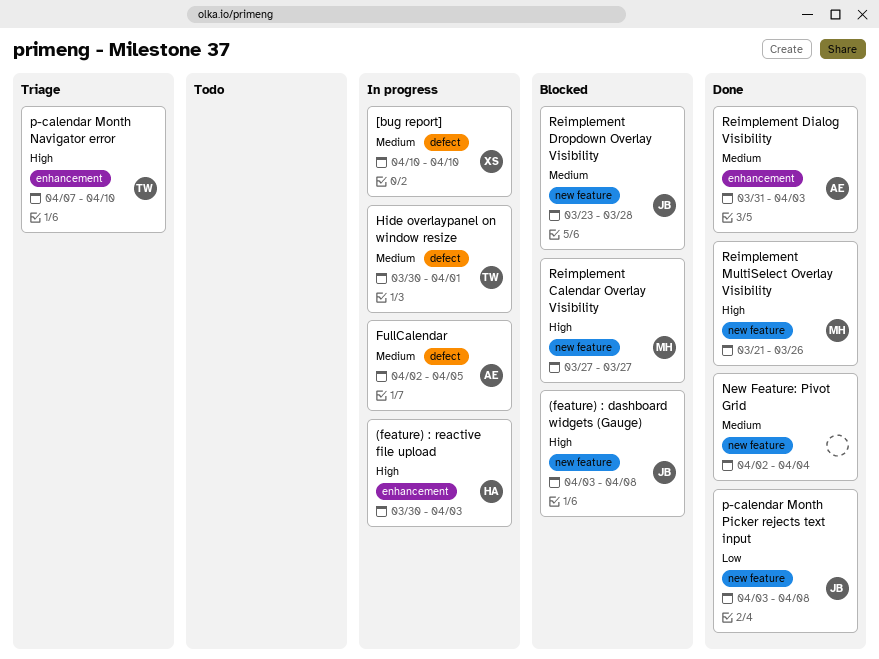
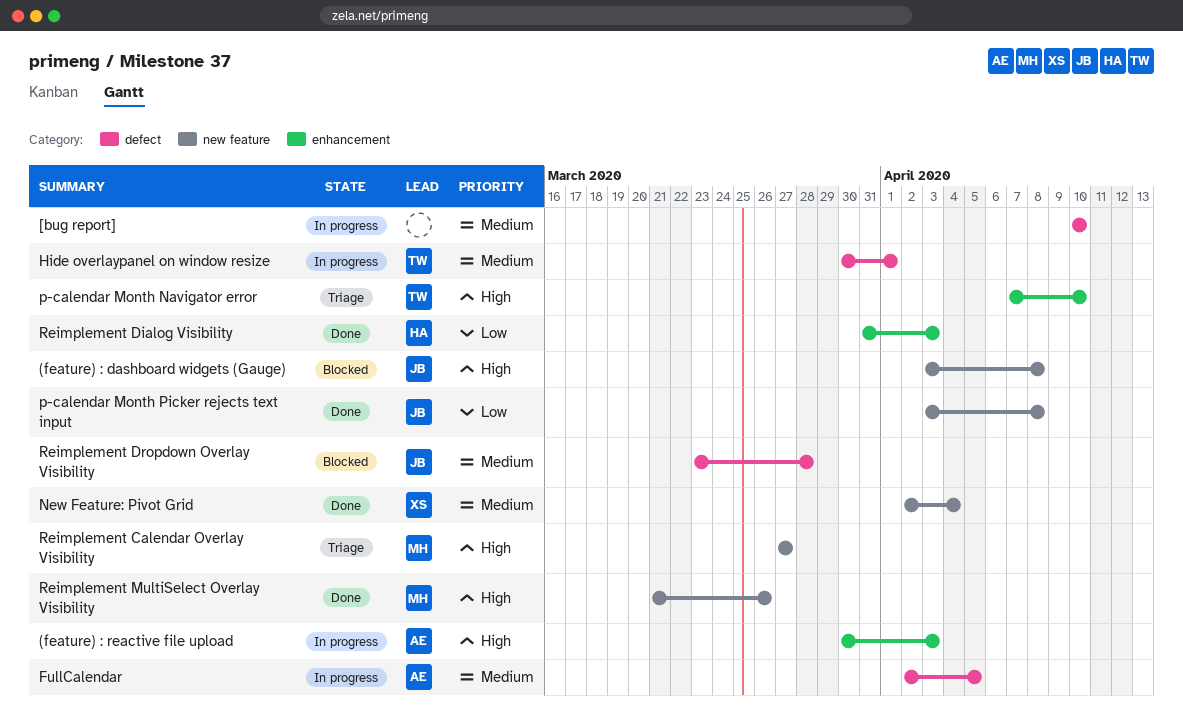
(feature) : reactive file upload, owner: HA -> AE
[bug report], owner: XS -> none
New Feature: Pivot Grid, owner: none -> XS
Reimplement Calendar Overlay Visibility, status: Blocked -> Triage
Reimplement Dialog Visibility, owner: AE -> HA
Reimplement Dialog Visibility, priority: Medium -> Low
Reimplement Dropdown Overlay Visibility, label: new feature -> defect

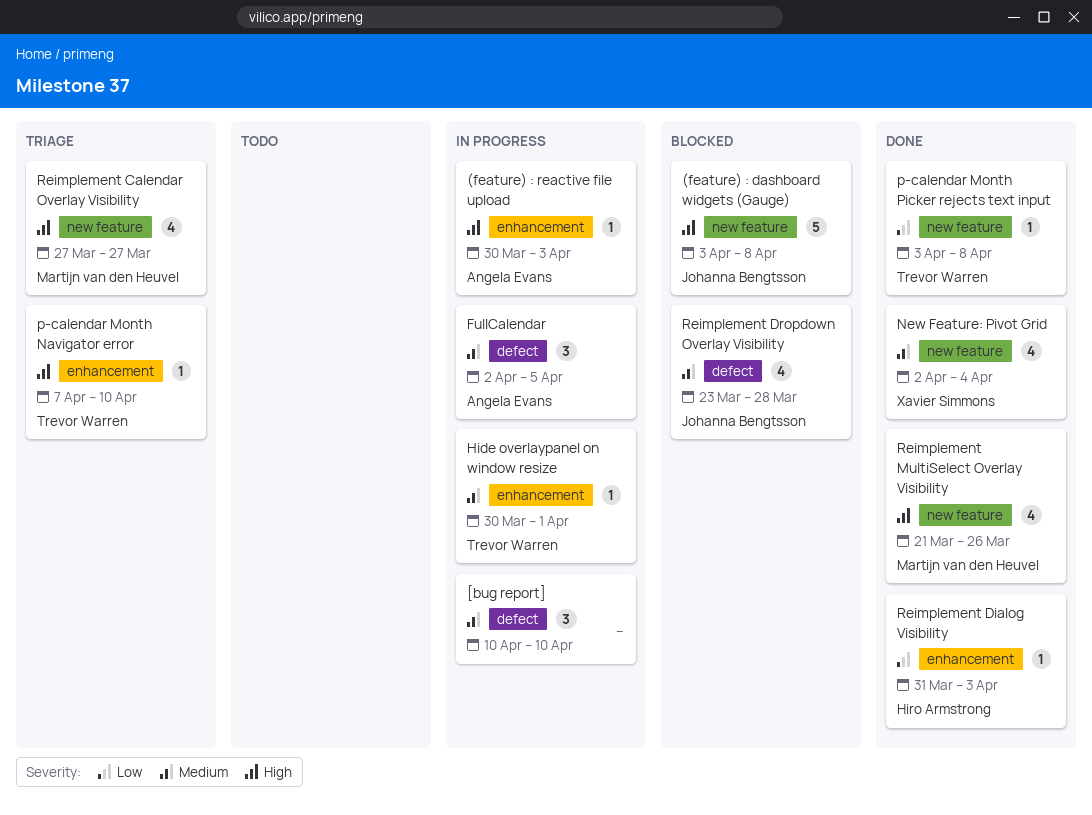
Hide overlaypanel on window resize, label: defect -> enhancement
p-calendar Month Picker rejects text input, owner: Johanna Bengtsson -> Trevor Warren

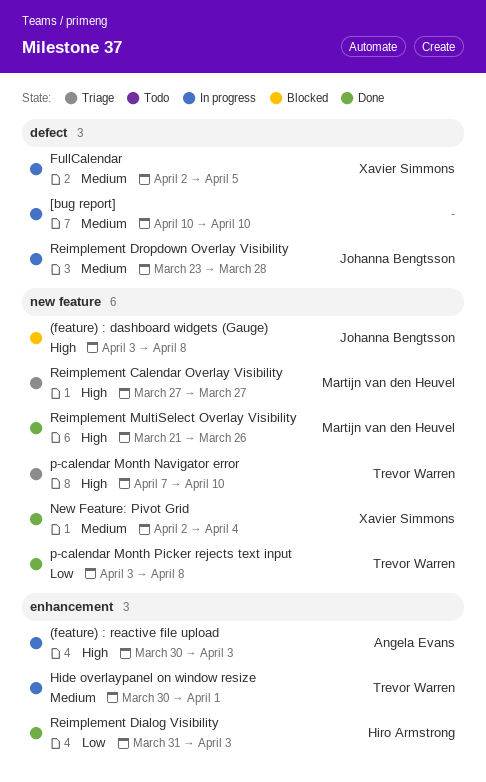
FullCalendar, owner: Angela Evans -> Xavier Simmons
p-calendar Month Navigator error, label: enhancement -> new feature
Reimplement Dropdown Overlay Visibility, status: Blocked -> In progress

